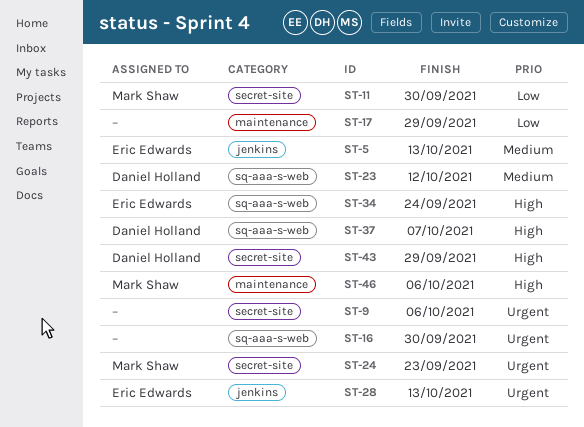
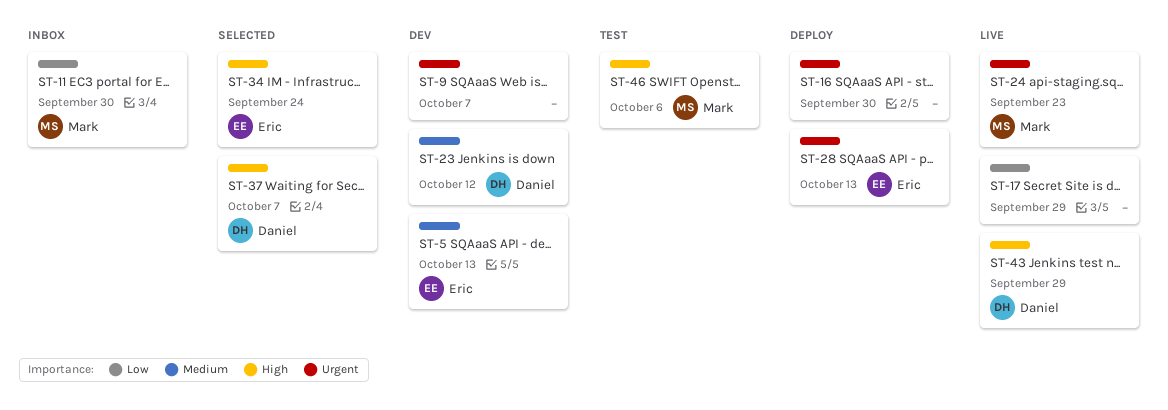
ST-9, due: Oct 6 -> Oct 7

